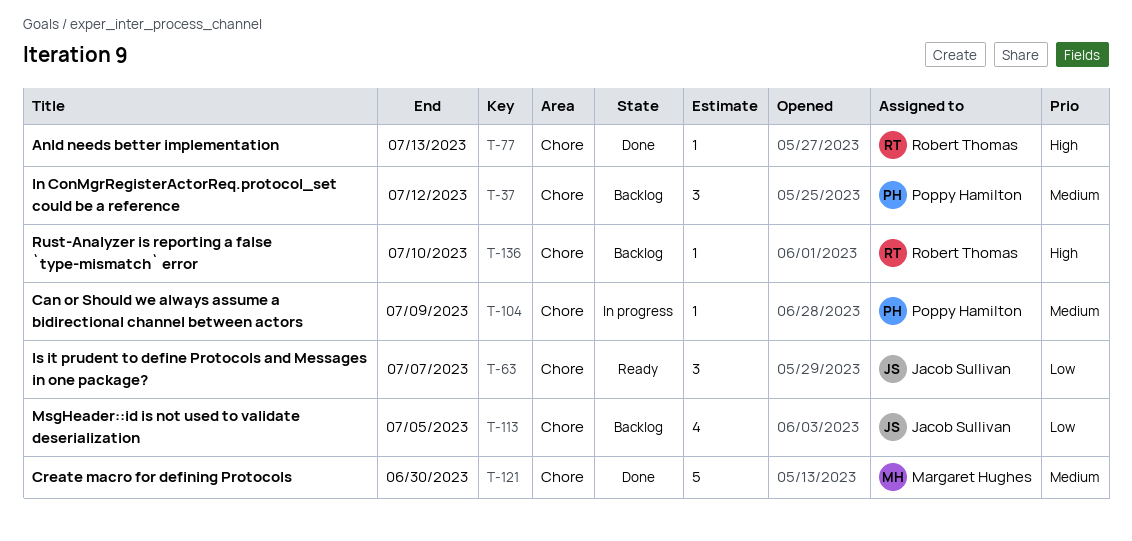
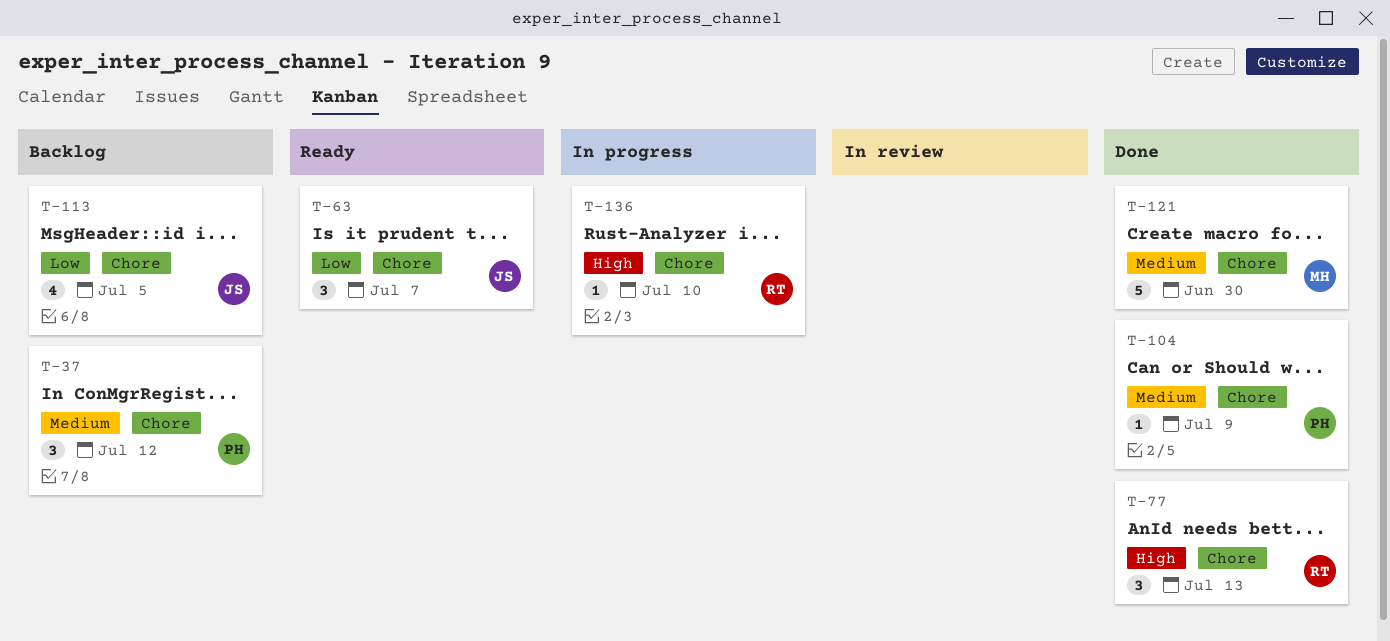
T-77, estimate: 1 -> 3
T-104, status: In progress -> Done
T-136, status: Backlog -> In progress

